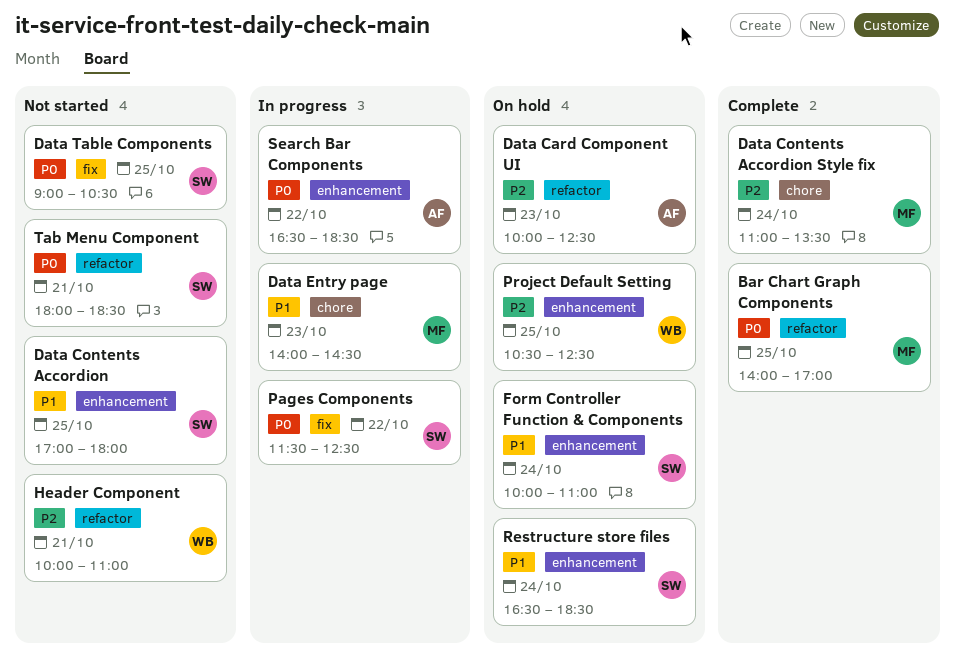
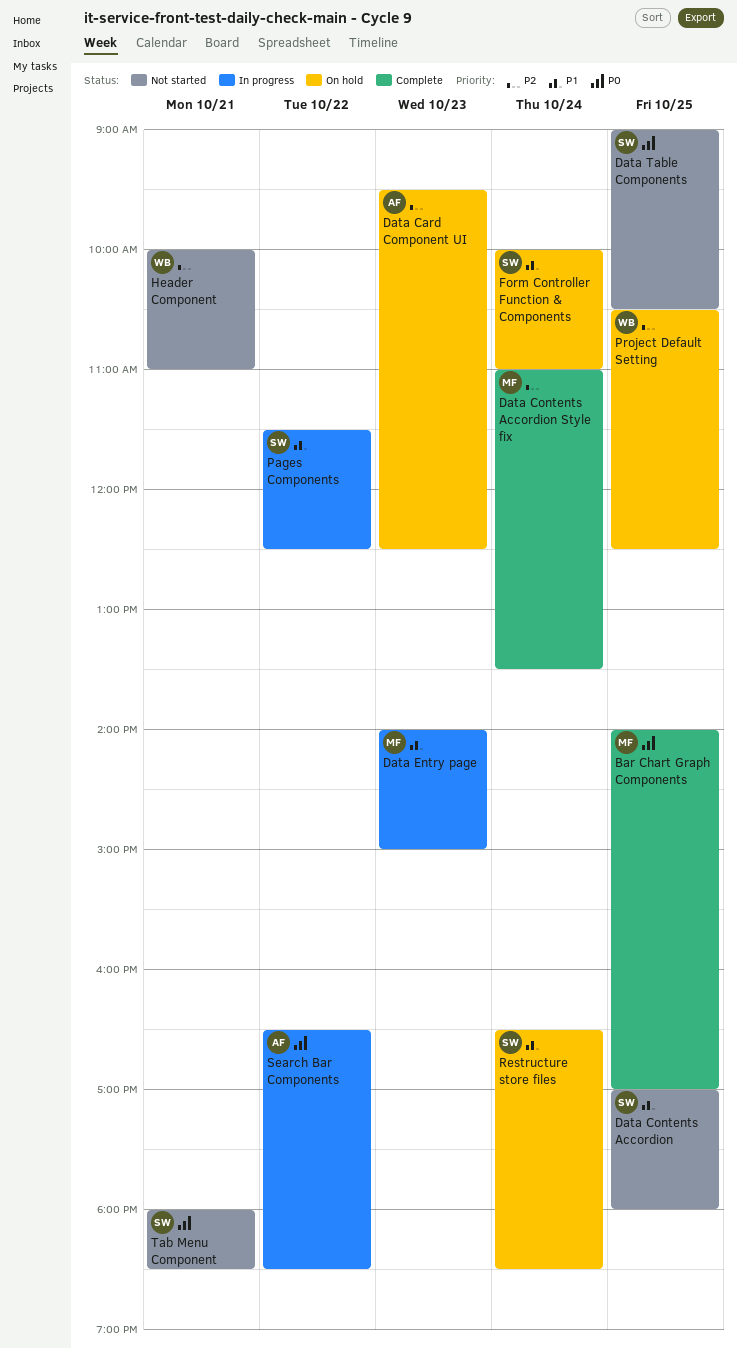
Data Card Component UI, begins: 10:00 -> 09:30
Data Entry page, ends: 14:30 -> 15:00
Pages Components, priority: P0 -> P1

